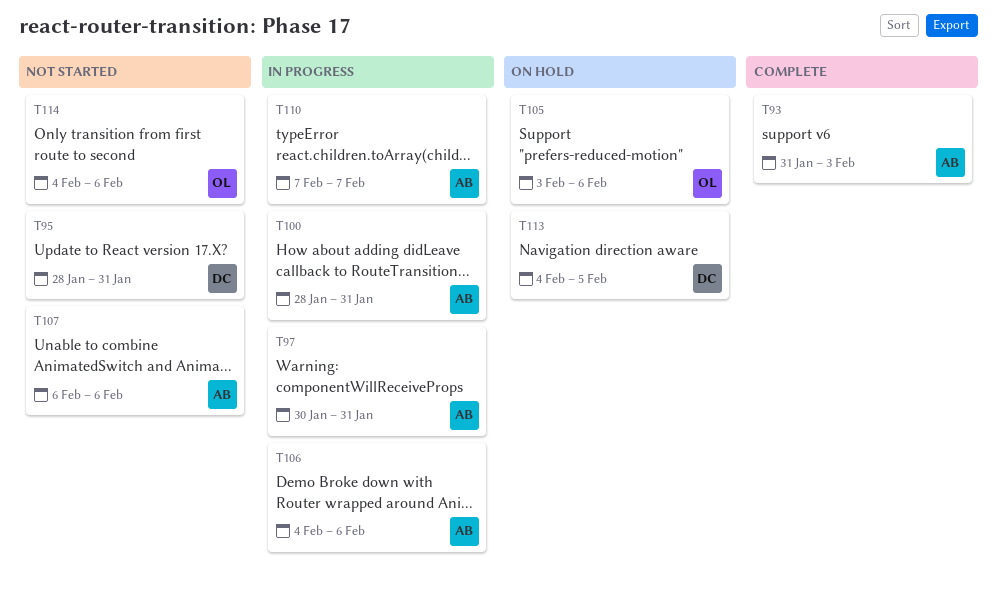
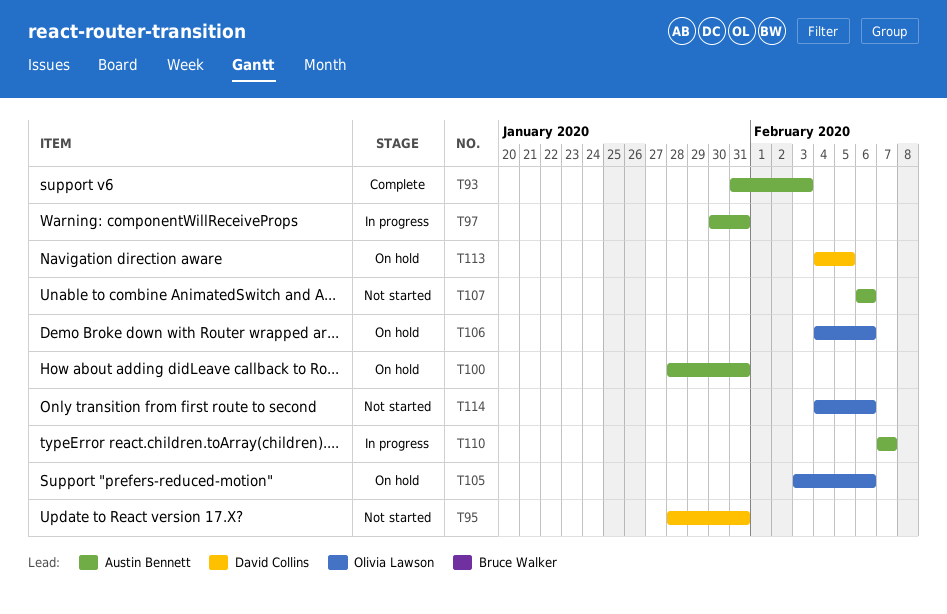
T100, status: In progress -> On hold
T106, status: In progress -> On hold
T106, owner: Austin Bennett -> Olivia Lawson

